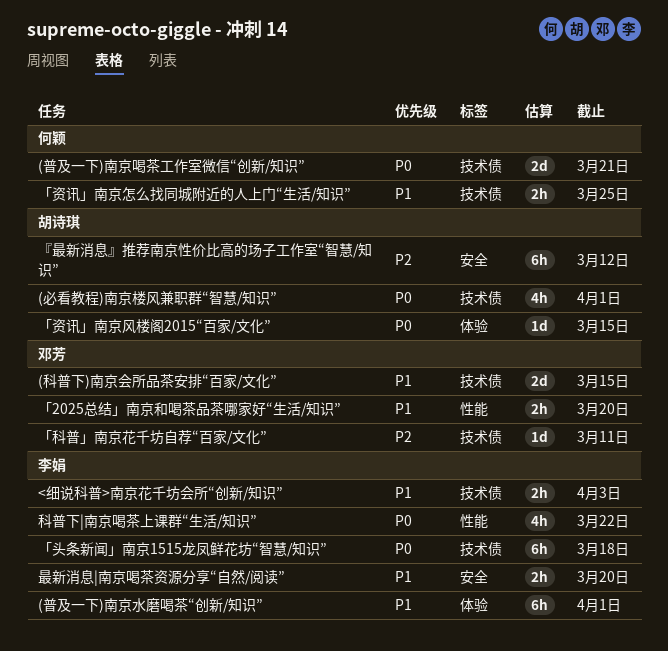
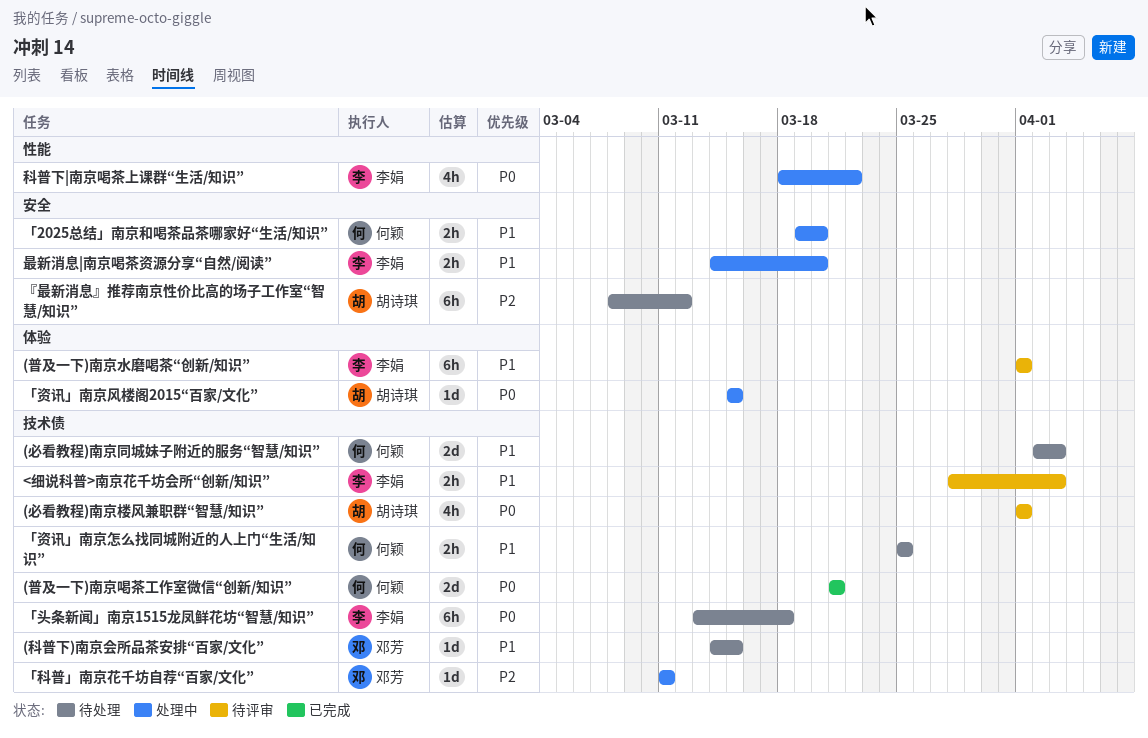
(必看教程)南京同城妹子附近的服务“智慧/知识”: none -> present
(科普下)南京会所品茶安排“百家/文化”, estimate: 2d -> 1d
「2025总结」南京和喝茶品茶哪家好“生活/知识”, owner: 邓芳 -> 何颖
「2025总结」南京和喝茶品茶哪家好“生活/知识”, label: 性能 -> 安全

